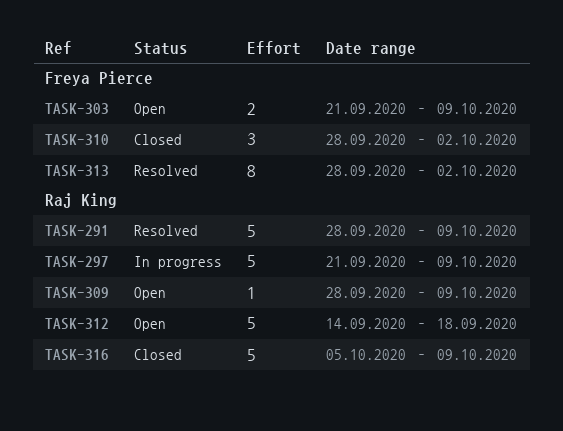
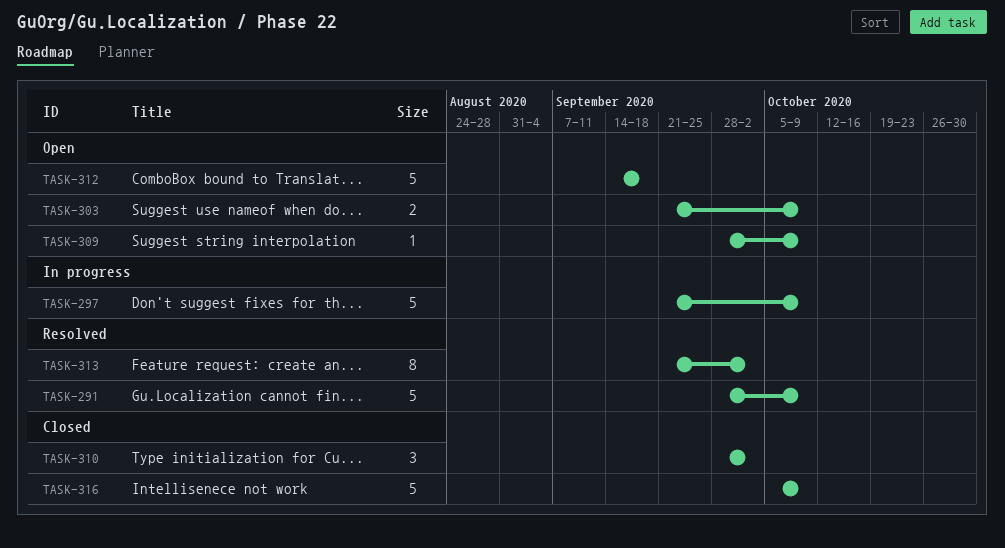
TASK-313, start: Sep 28 -> Sep 21

